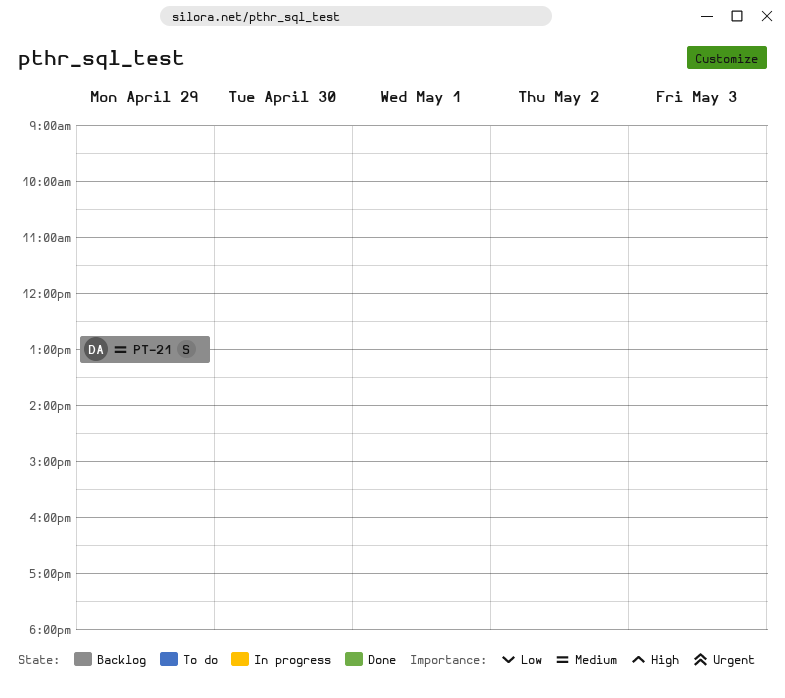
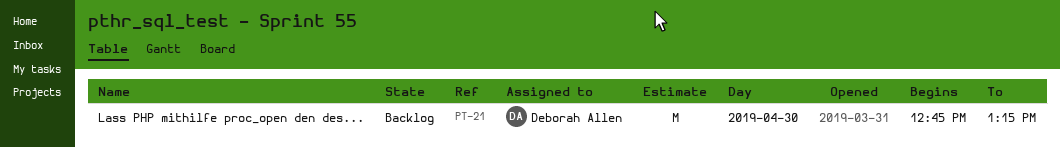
PT-21, estimate: S -> M
PT-21, day: Apr 29 -> Apr 30

